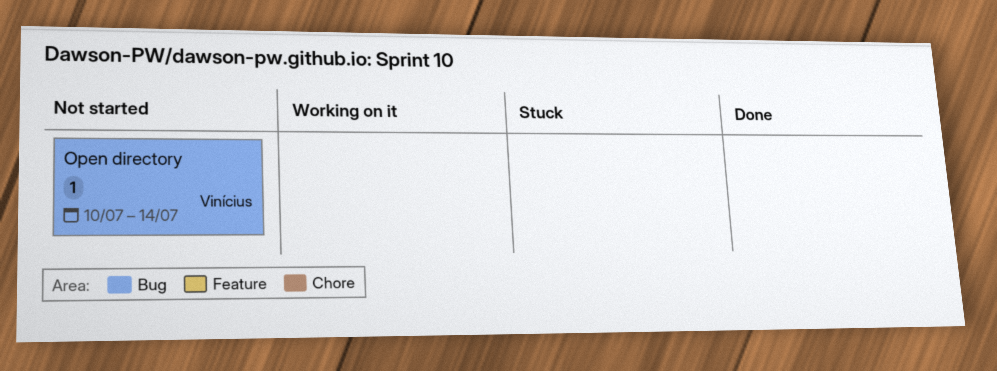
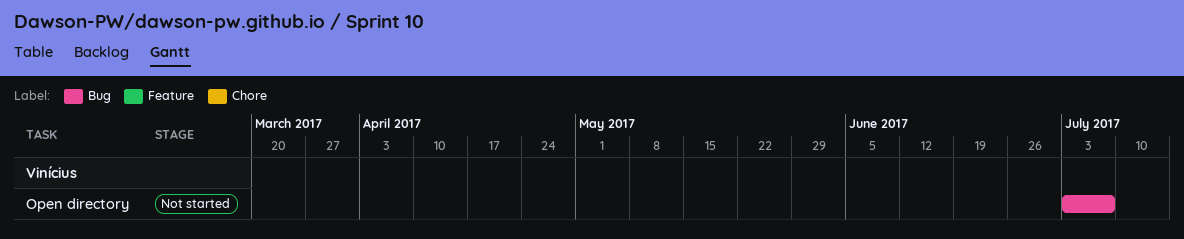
Open directory, start: Jul 10 -> Jul 3
Open directory, due: Jul 14 -> Jul 7

